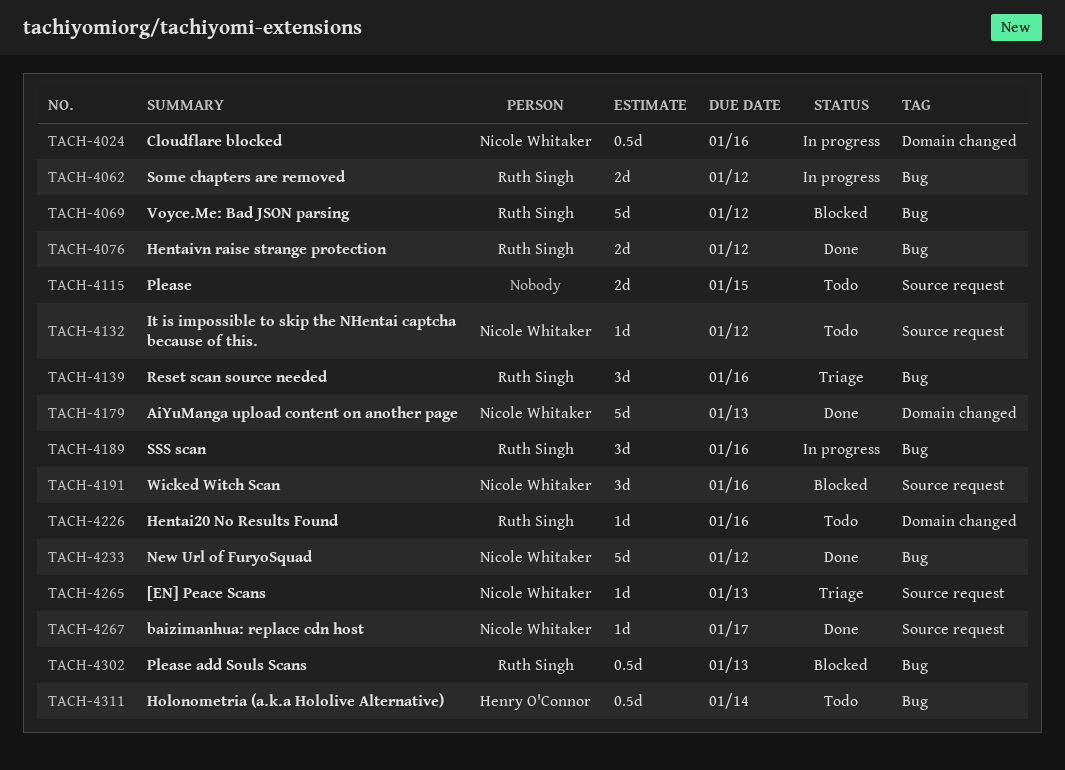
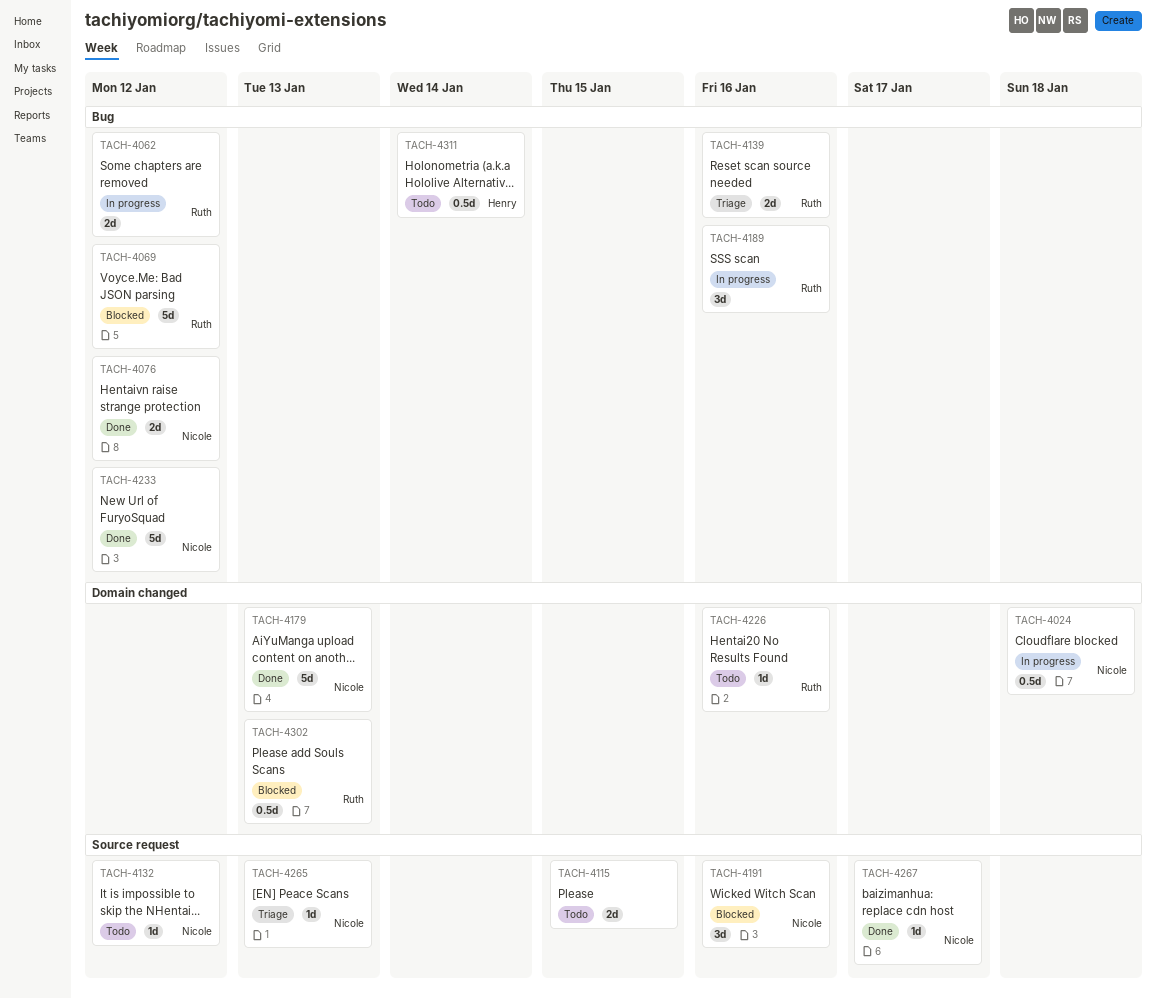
TACH-4024, due: Jan 16 -> Jan 18
TACH-4076, owner: Ruth Singh -> Nicole Whitaker
TACH-4139, estimate: 3d -> 2d
TACH-4302, label: Bug -> Domain changed

